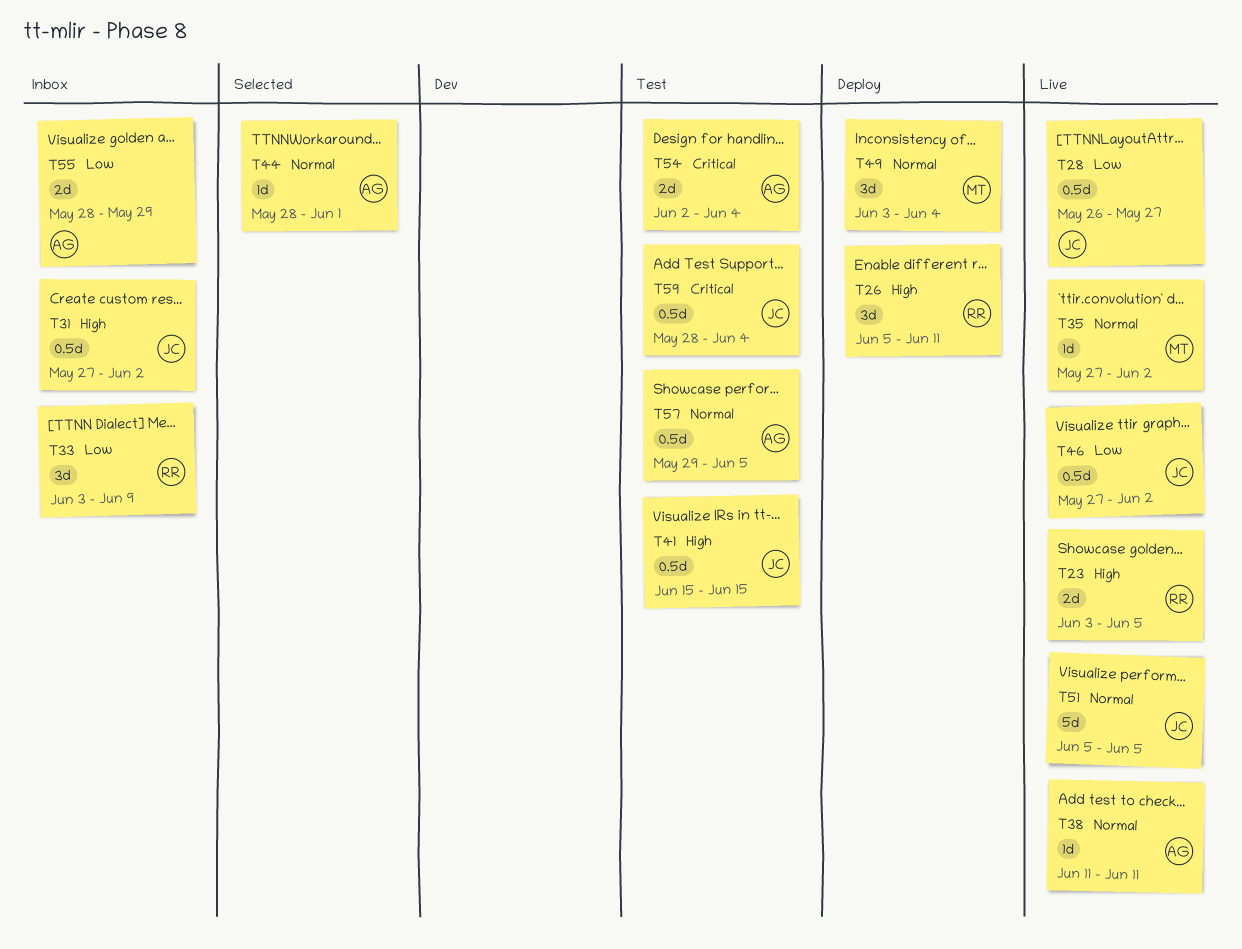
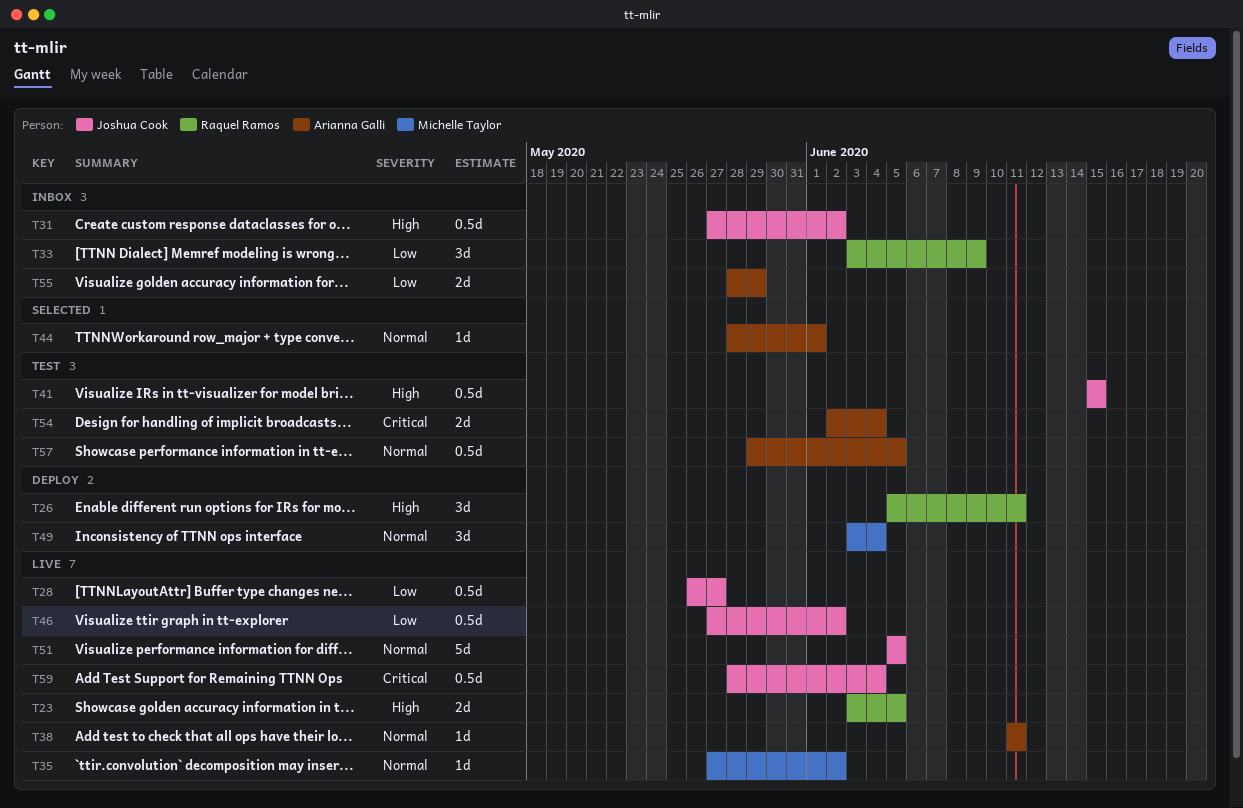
T59, status: Test -> Live

